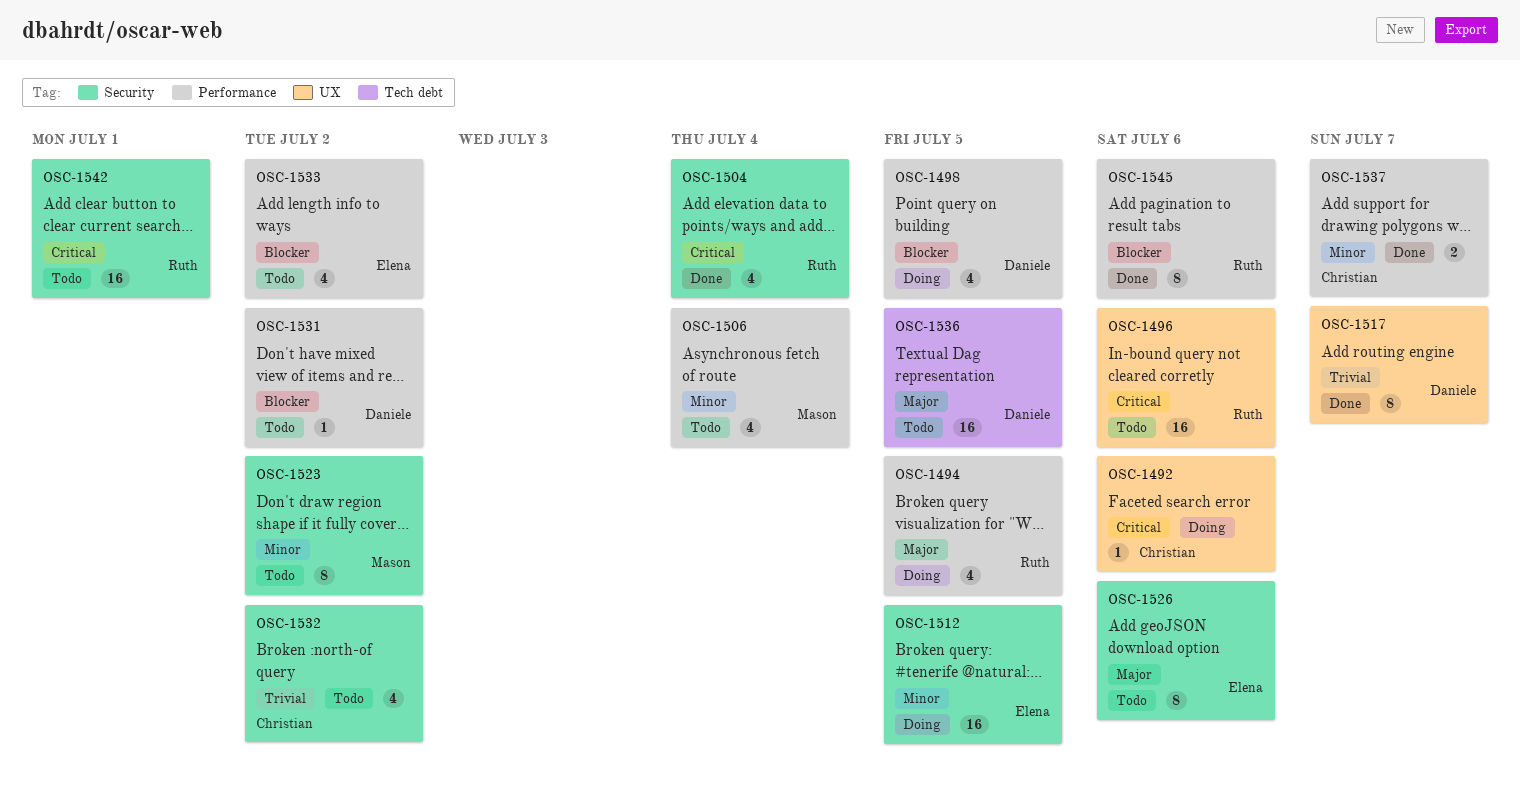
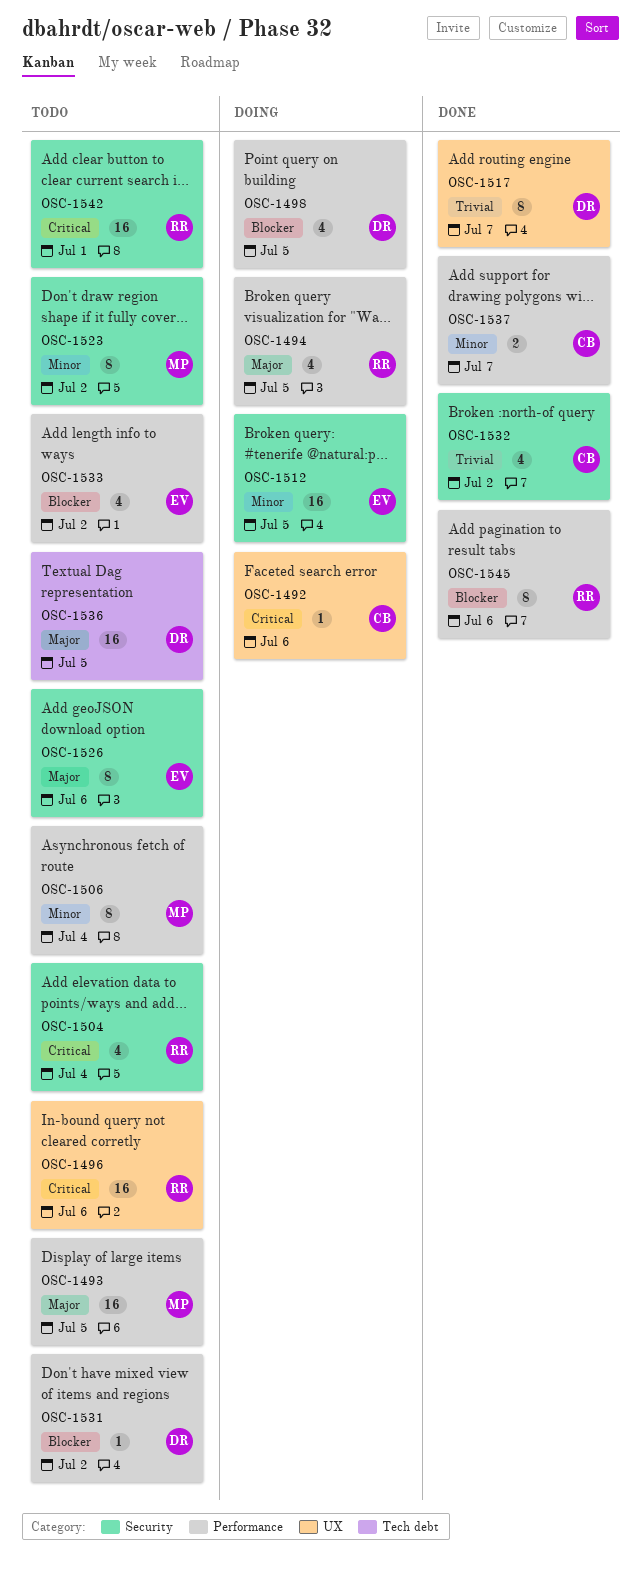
OSC-1493: none -> present
OSC-1504, status: Done -> Todo
OSC-1506, estimate: 4 -> 8
OSC-1532, status: Todo -> Done

